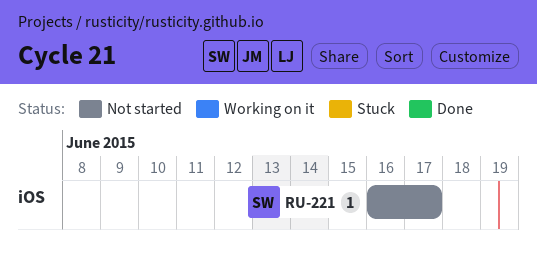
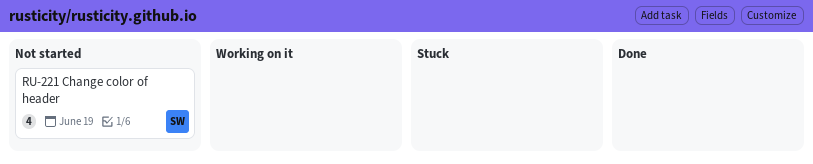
RU-221, estimate: 1 -> 4
RU-221, due: Jun 17 -> Jun 19

